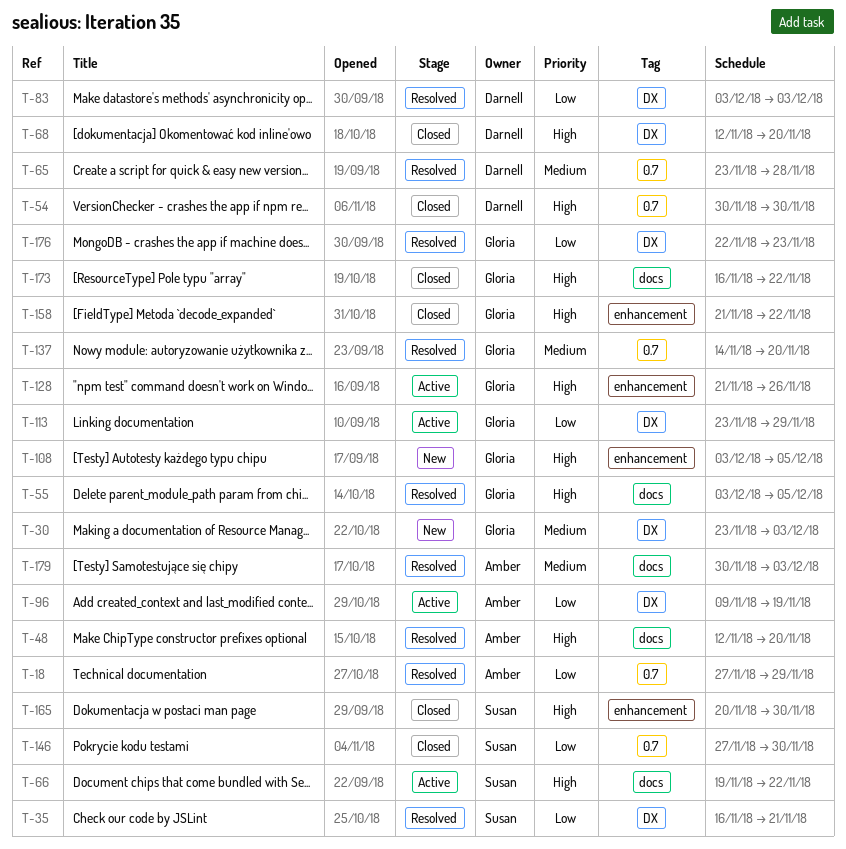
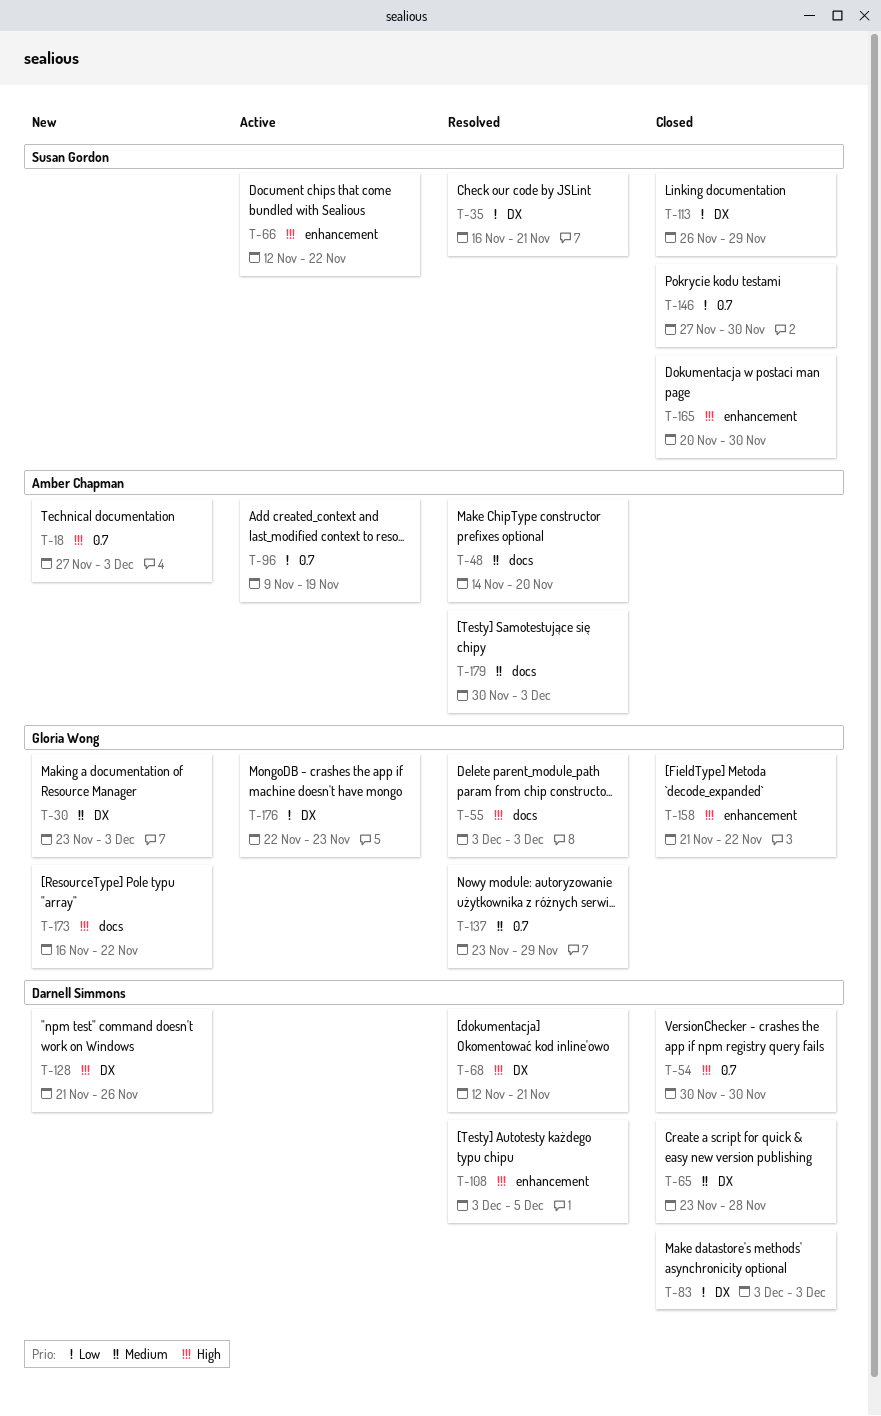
T-18, status: Resolved -> New
T-18, priority: Low -> High
T-18, due: Nov 29 -> Dec 3
T-48, priority: High -> Medium
T-48, start: Nov 12 -> Nov 14
T-55, due: Dec 5 -> Dec 3
T-65, status: Resolved -> Closed
T-65, label: 0.7 -> DX
T-66, label: docs -> enhancement
T-66, start: Nov 19 -> Nov 12
T-68, status: Closed -> Resolved
T-68, due: Nov 20 -> Nov 21
T-83, status: Resolved -> Closed
T-96, label: DX -> 0.7
T-108, status: New -> Resolved
T-108, owner: Gloria Wong -> Darnell Simmons
T-113, status: Active -> Closed
T-113, owner: Gloria Wong -> Susan Gordon
T-113, start: Nov 23 -> Nov 26
T-128, status: Active -> New
T-128, owner: Gloria Wong -> Darnell Simmons
T-128, label: enhancement -> DX
T-137, start: Nov 14 -> Nov 23
T-137, due: Nov 20 -> Nov 29
T-173, status: Closed -> New
T-176, status: Resolved -> Active

